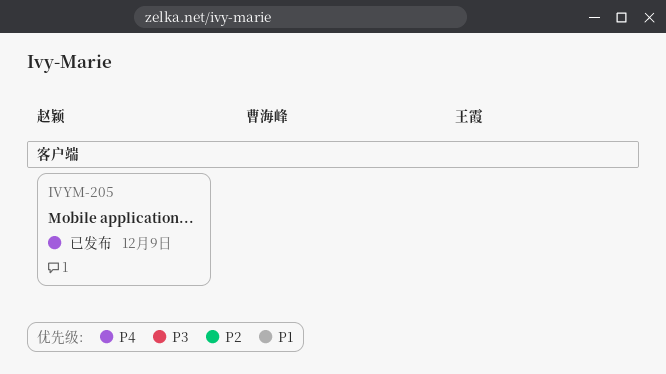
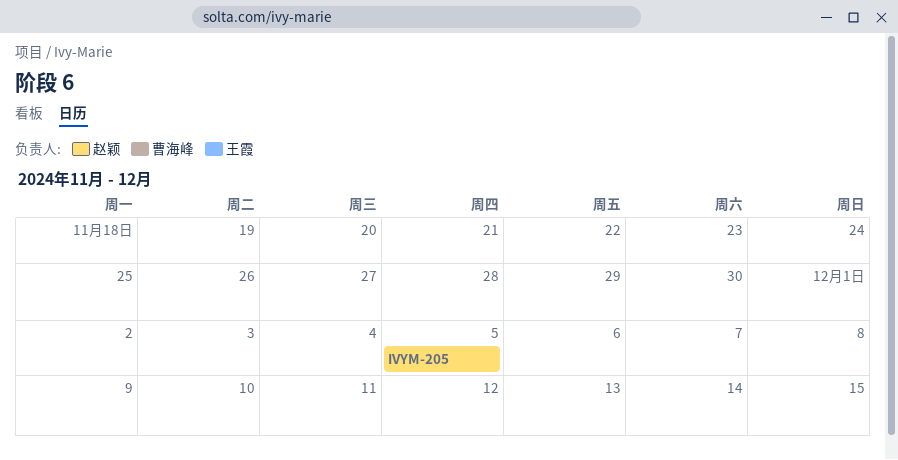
IVYM-205, due: Dec 9 -> Dec 5

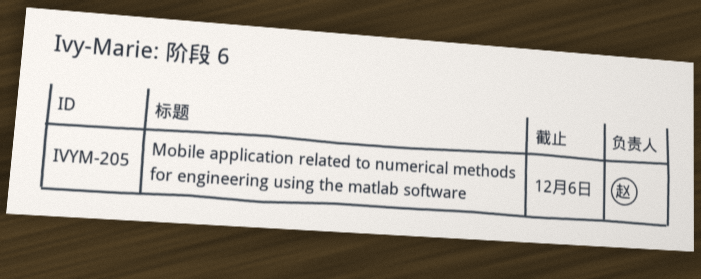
IVYM-205, due: Dec 5 -> Dec 6

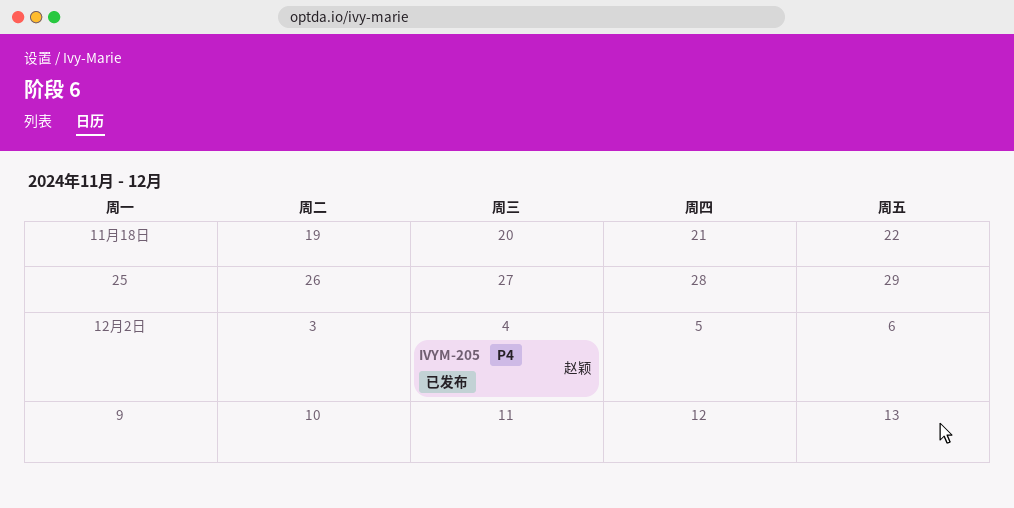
IVYM-205, due: Dec 6 -> Dec 4

